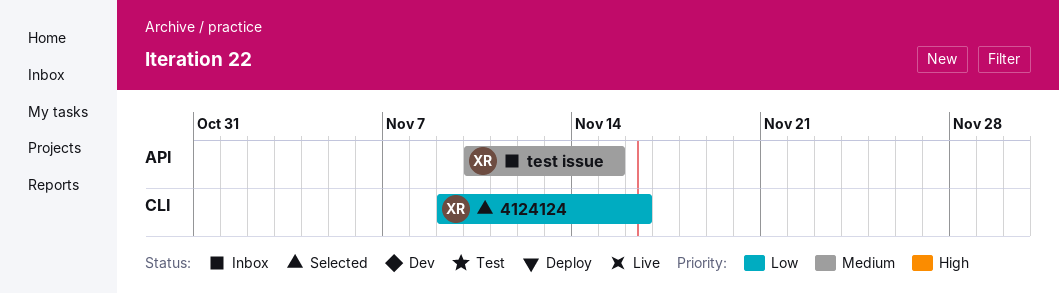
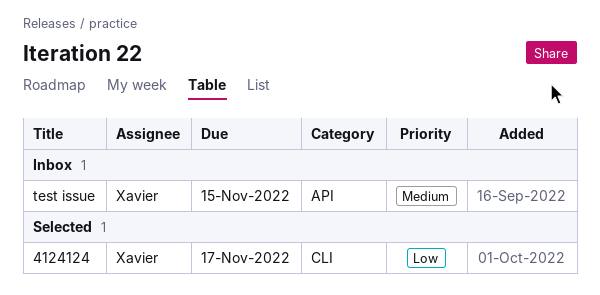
4124124, due: Nov 16 -> Nov 17

